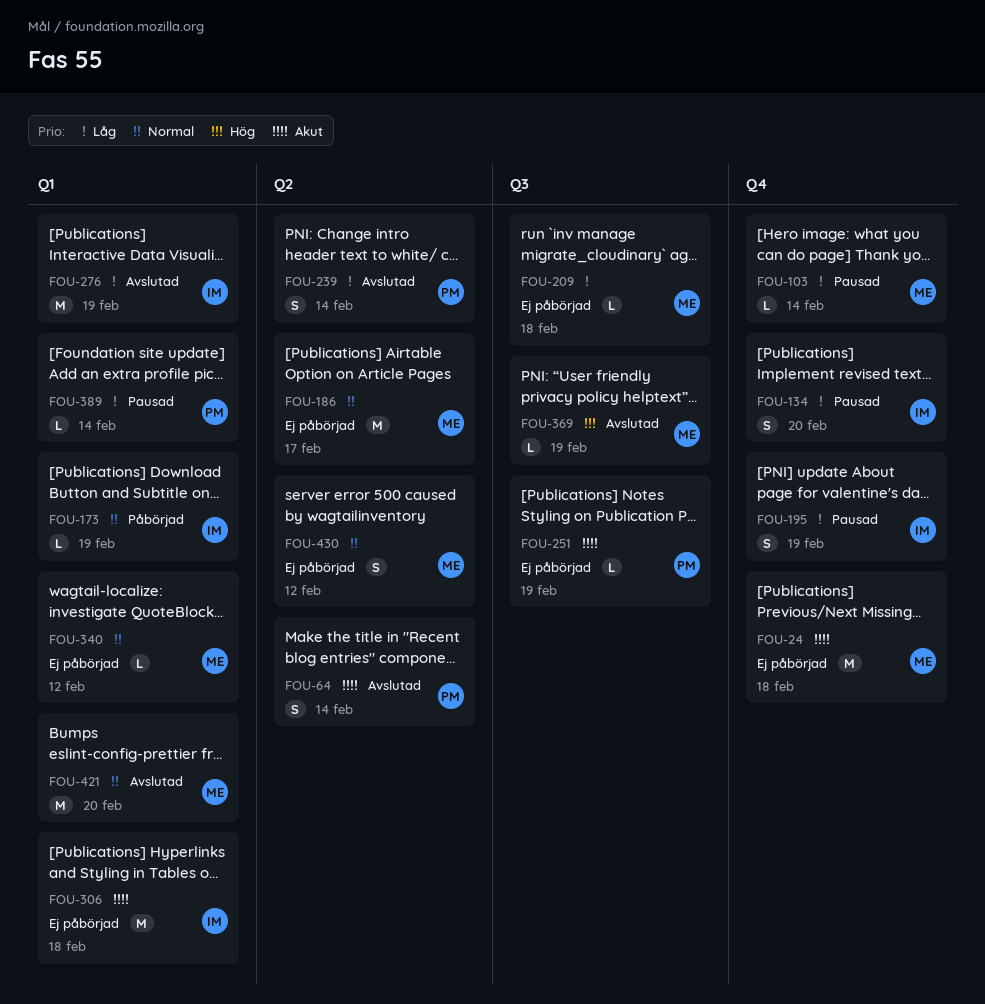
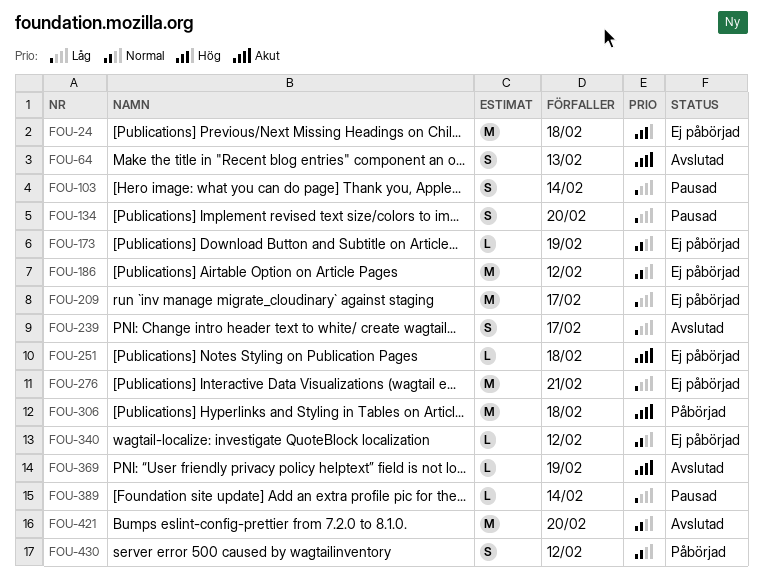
FOU-24, priority: Akut -> Hög
FOU-64, due: Feb 14 -> Feb 13
FOU-103, estimate: L -> S
FOU-173, status: Påbörjad -> Ej påbörjad
FOU-186, due: Feb 17 -> Feb 12
FOU-195: present -> none
FOU-209, estimate: L -> M
FOU-209, due: Feb 18 -> Feb 17
FOU-239, due: Feb 14 -> Feb 17
FOU-251, due: Feb 19 -> Feb 18
FOU-276, status: Avslutad -> Ej påbörjad
FOU-276, due: Feb 19 -> Feb 21
FOU-306, status: Ej påbörjad -> Påbörjad
FOU-369, priority: Hög -> Akut
FOU-430, status: Ej påbörjad -> Påbörjad

